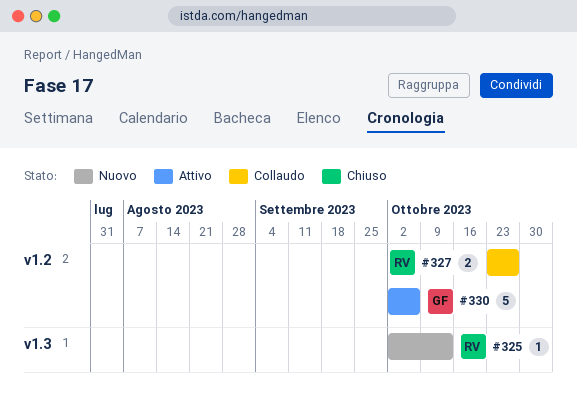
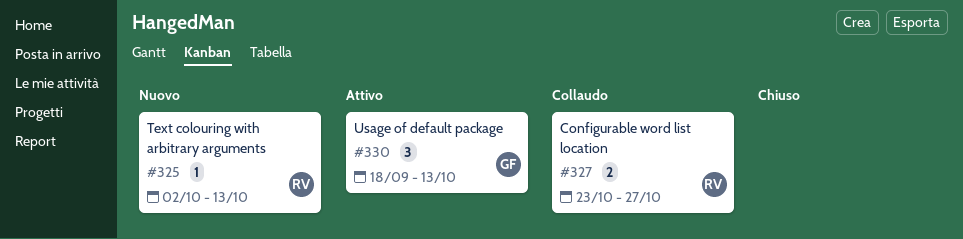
#330, estimate: 5 -> 3
#330, start: Oct 2 -> Sep 18
#330, due: Oct 6 -> Oct 13

